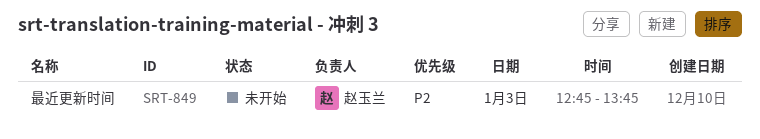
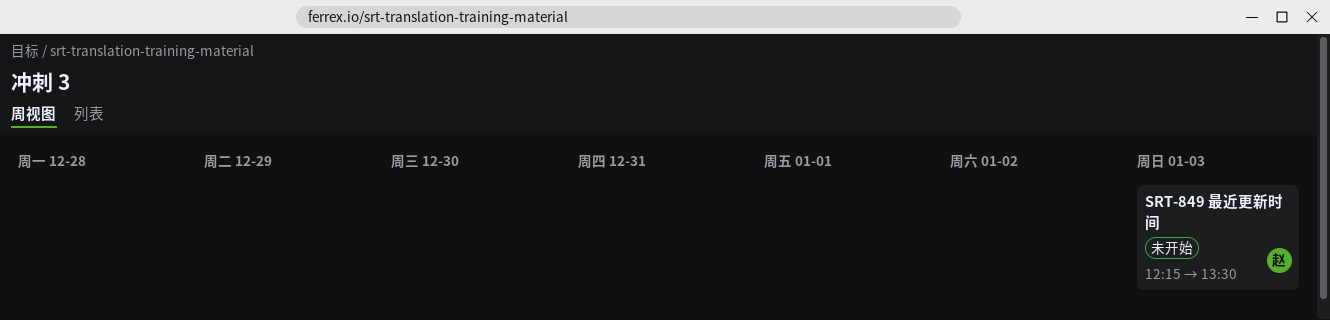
SRT-849, begins: 12:45 -> 12:15
SRT-849, ends: 13:45 -> 13:30

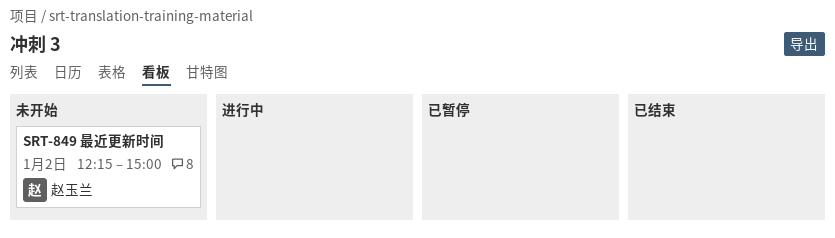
SRT-849, day: Jan 3 -> Jan 2
SRT-849, ends: 13:30 -> 15:00

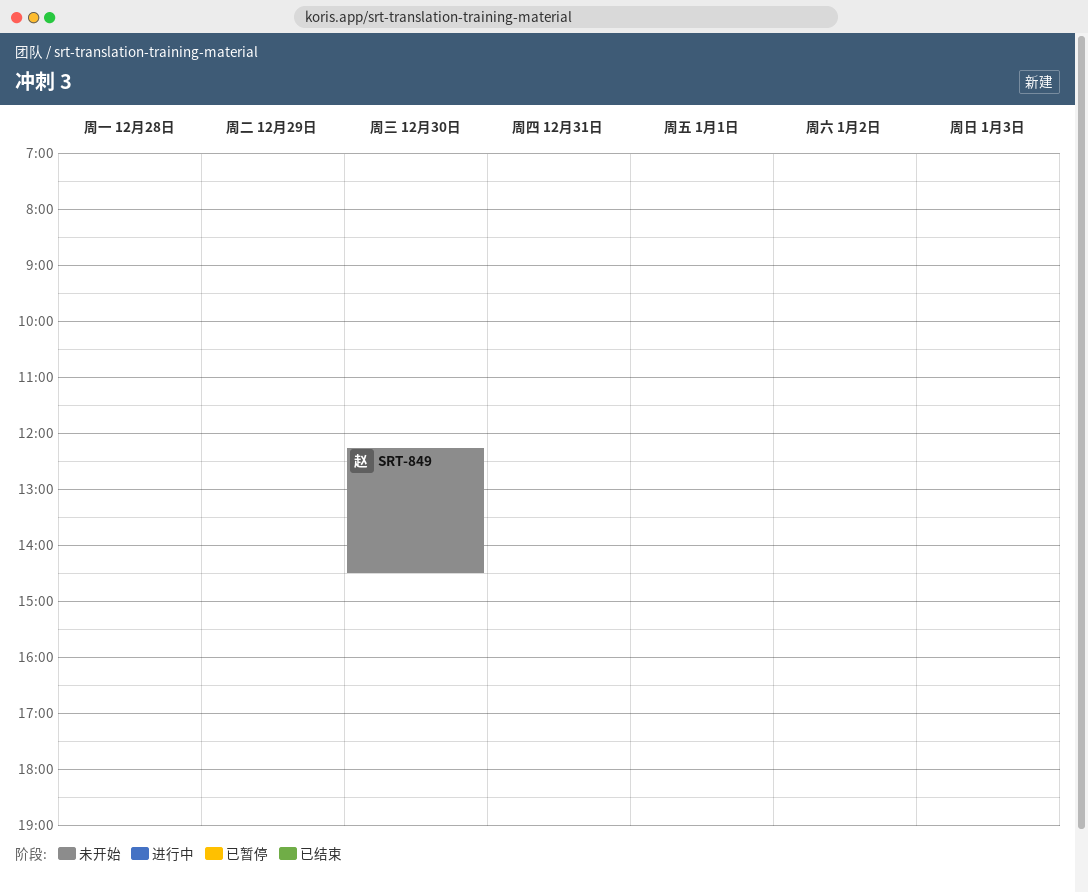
SRT-849, day: Jan 2 -> Dec 30
SRT-849, ends: 15:00 -> 14:30

